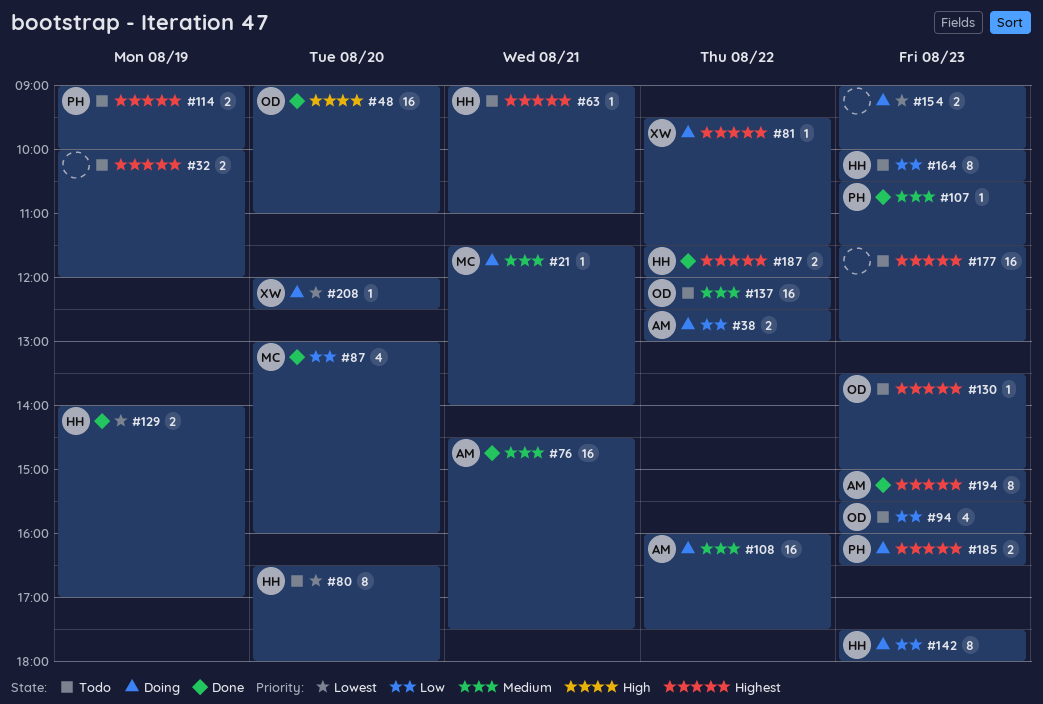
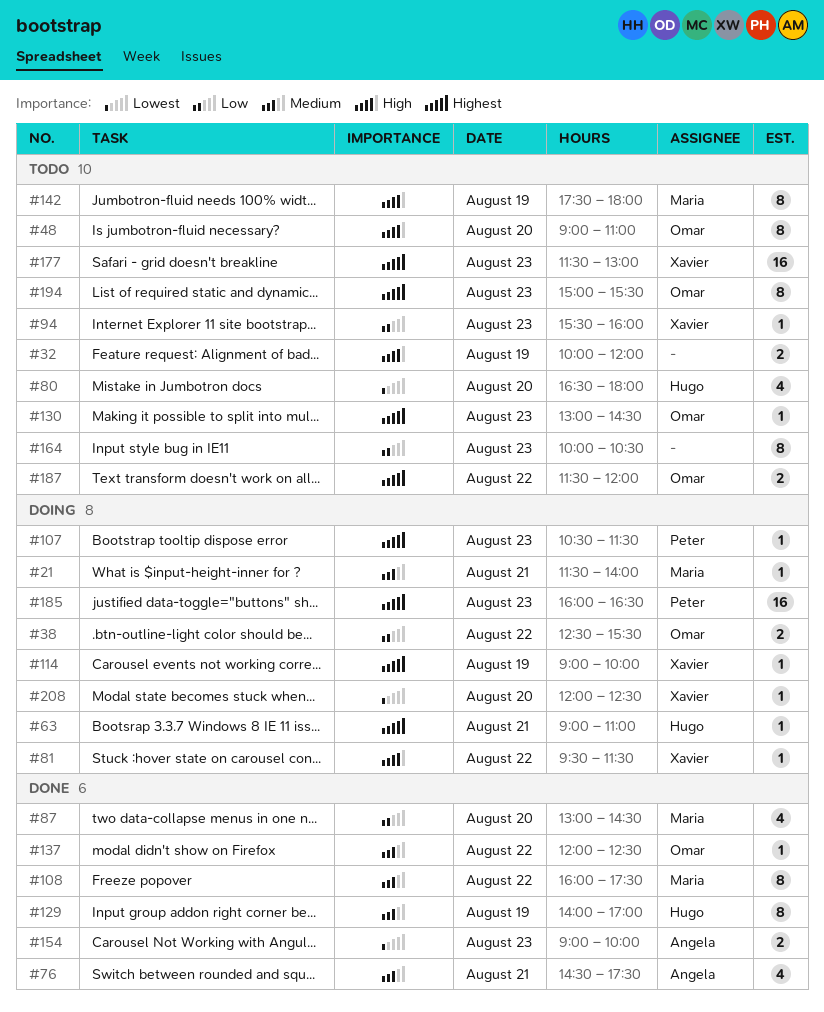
#32, priority: Highest -> High
#38, owner: Angela -> Omar
#38, ends: 13:00 -> 15:30
#48, status: Done -> Todo
#48, estimate: 16 -> 8
#63, status: Todo -> Doing
#76, estimate: 16 -> 4
#80, estimate: 8 -> 4
#81, priority: Highest -> High
#87, ends: 16:00 -> 14:30
#94, owner: Omar -> Xavier
#94, estimate: 4 -> 1
#107, status: Done -> Doing
#107, priority: Medium -> Highest
#108, status: Doing -> Done
#108, owner: Angela -> Maria
#108, estimate: 16 -> 8
#114, status: Todo -> Doing
#114, owner: Peter -> Xavier
#114, estimate: 2 -> 1
#129, priority: Lowest -> Medium
#129, estimate: 2 -> 8
#130, begins: 13:30 -> 13:00
#130, ends: 15:00 -> 14:30
#137, status: Todo -> Done
#137, estimate: 16 -> 1
#142, status: Doing -> Todo
#142, owner: Hugo -> Maria
#142, priority: Low -> High
#142, day: Aug 23 -> Aug 19
#154, status: Doing -> Done
#154, owner: none -> Angela
#164, owner: Hugo -> none
#177, owner: none -> Xavier
#185, estimate: 2 -> 16
#187, status: Done -> Todo
#187, owner: Hugo -> Omar
#194, status: Done -> Todo
#194, owner: Angela -> Omar

